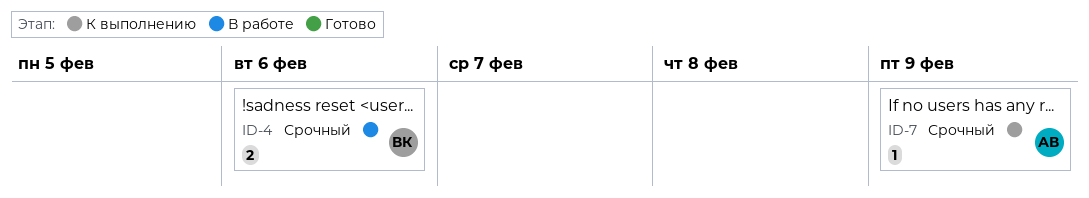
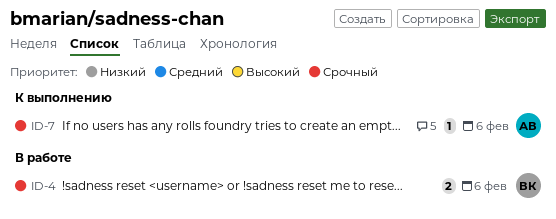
ID-7, due: Feb 9 -> Feb 6

